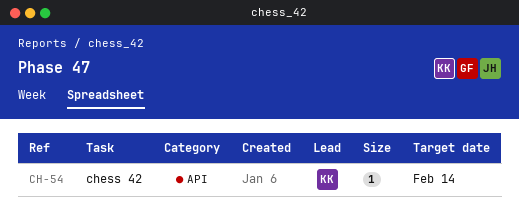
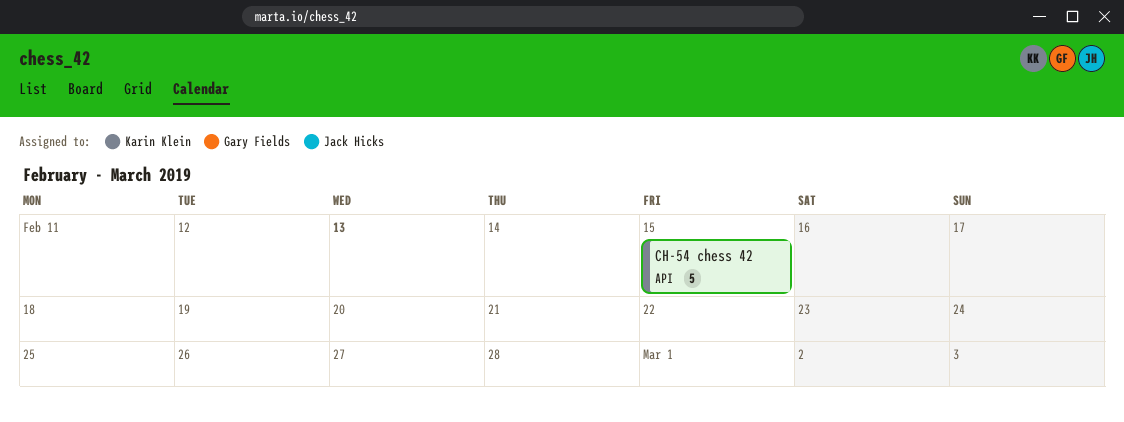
CH-54, estimate: 1 -> 5
CH-54, due: Feb 14 -> Feb 15

